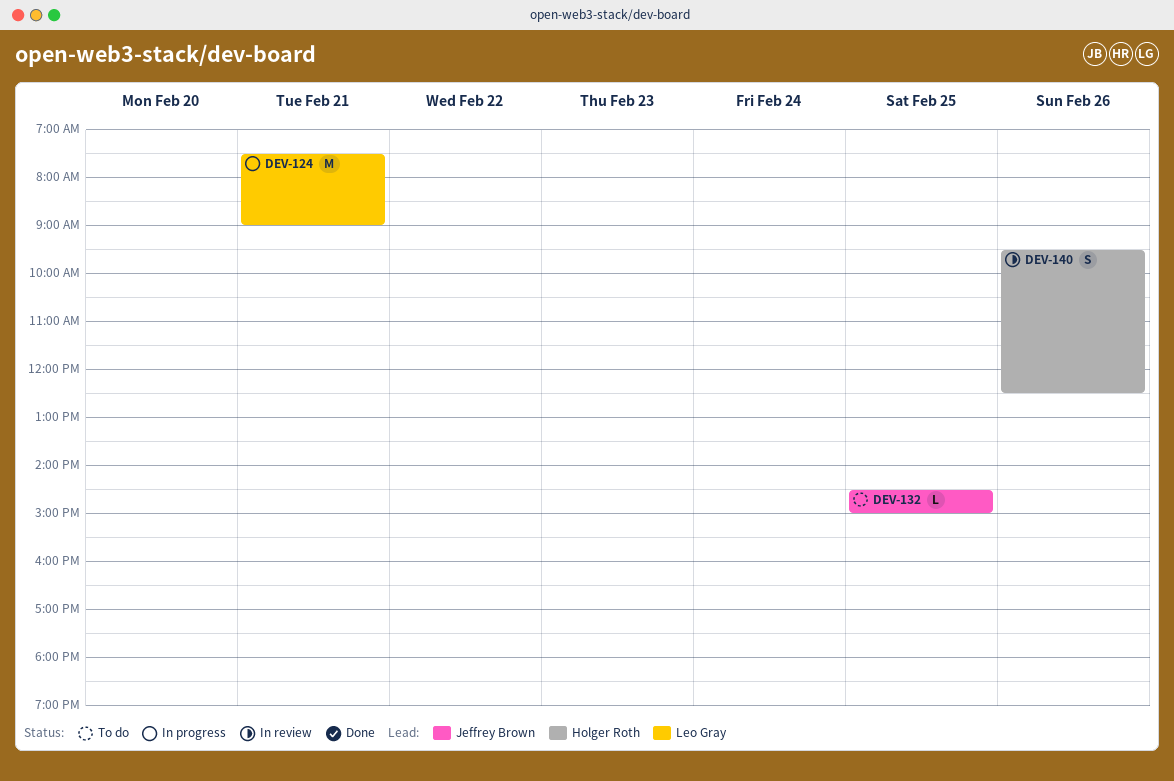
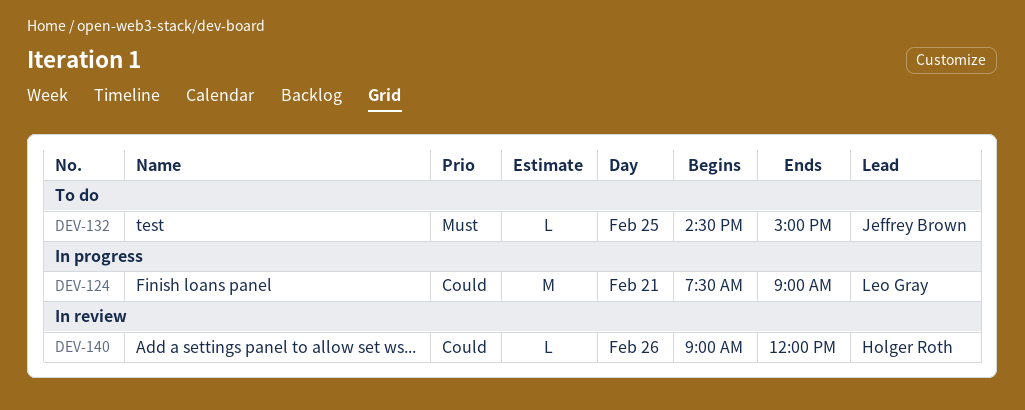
DEV-140, estimate: S -> L
DEV-140, begins: 09:30 -> 09:00
DEV-140, ends: 12:30 -> 12:00

